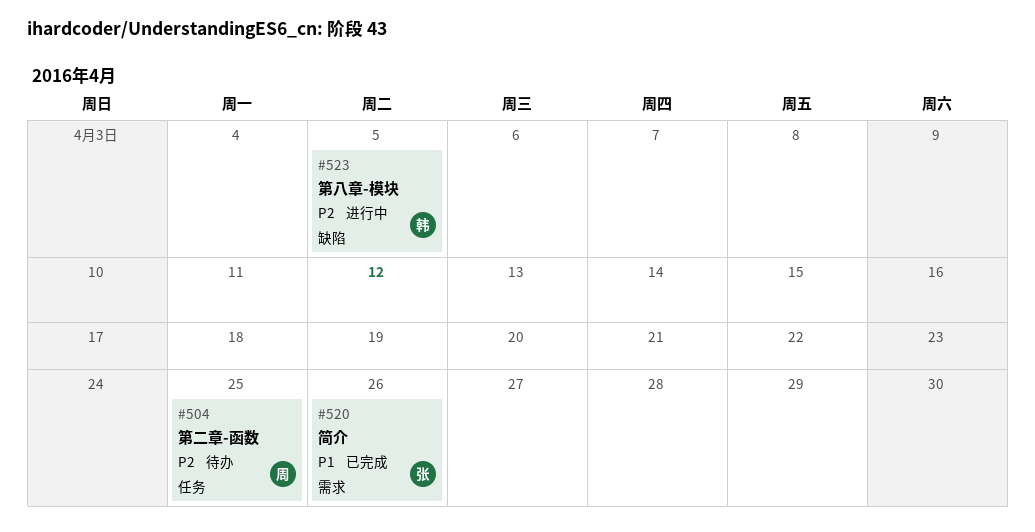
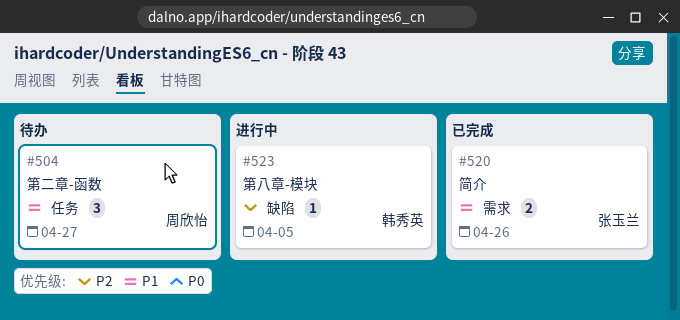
#504, priority: P2 -> P1
#504, due: Apr 25 -> Apr 27

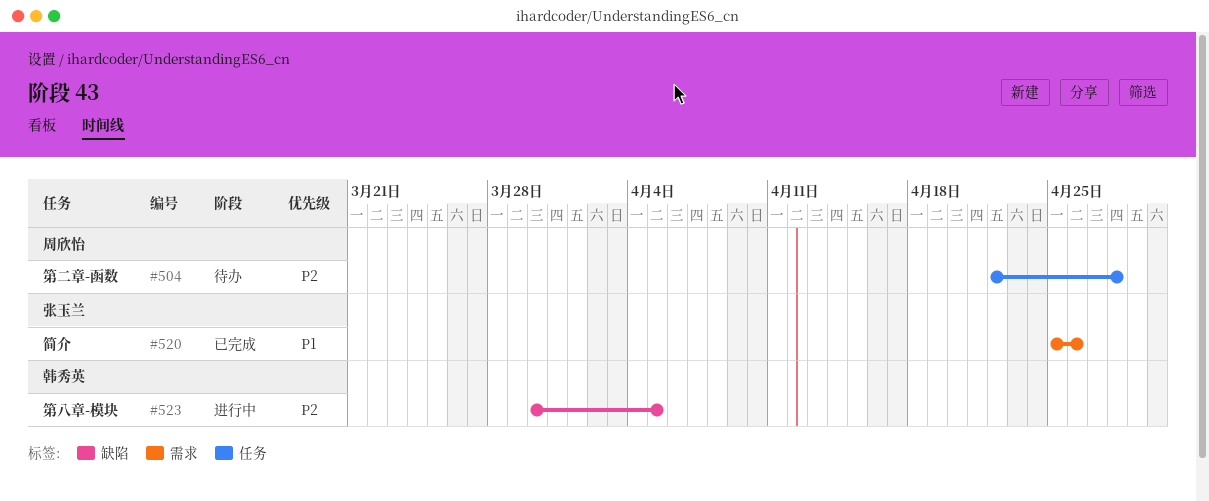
#504, priority: P1 -> P2
#504, due: Apr 27 -> Apr 28

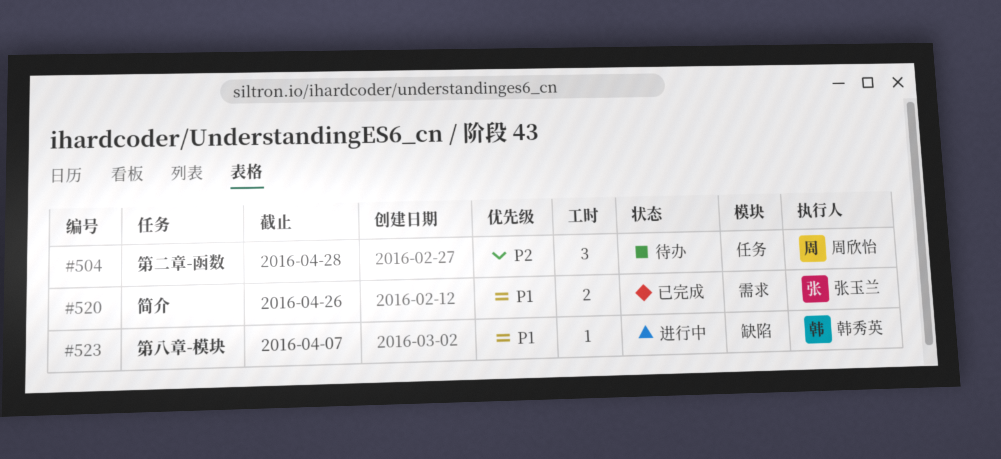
#523, priority: P2 -> P1
#523, due: Apr 5 -> Apr 7

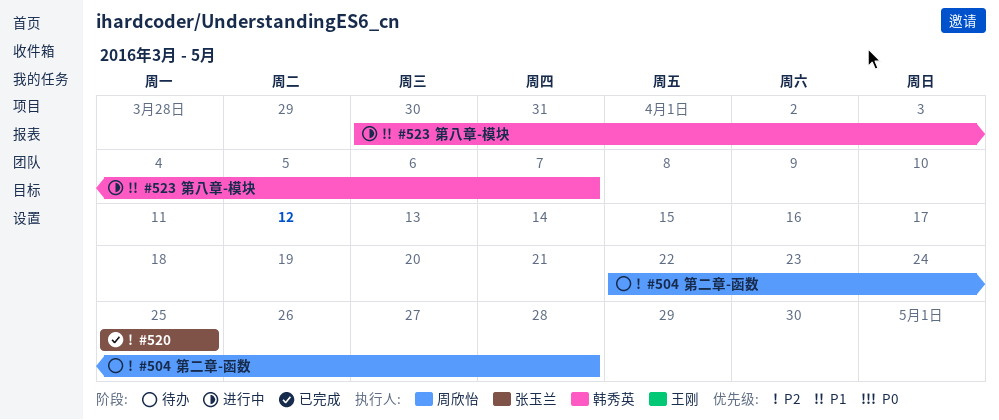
#520, priority: P1 -> P2
#520, due: Apr 26 -> Apr 25

